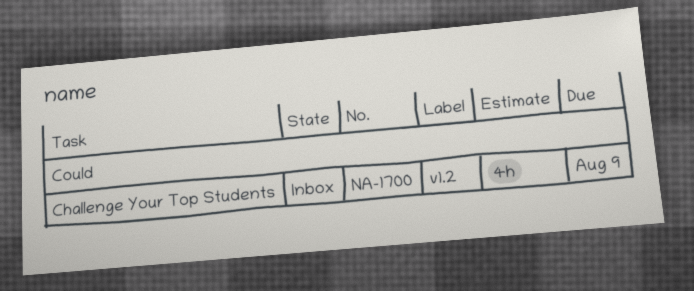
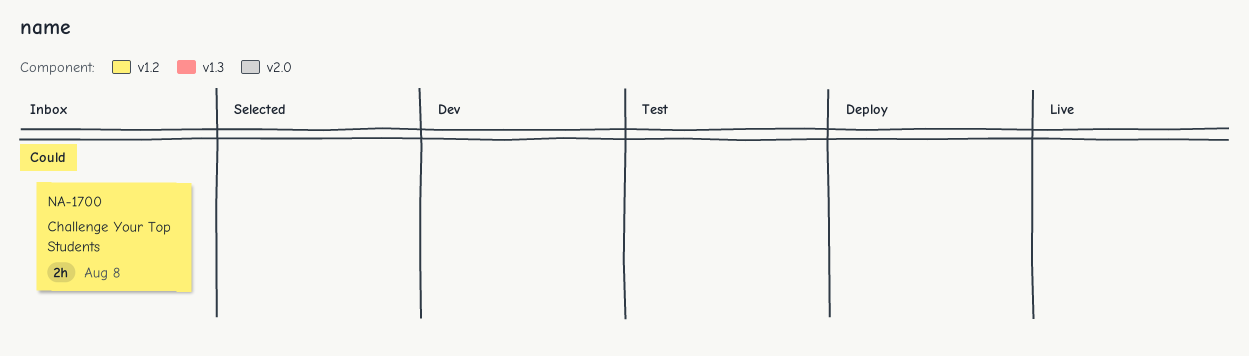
NA-1700, estimate: 4h -> 2h
NA-1700, due: Aug 9 -> Aug 8

